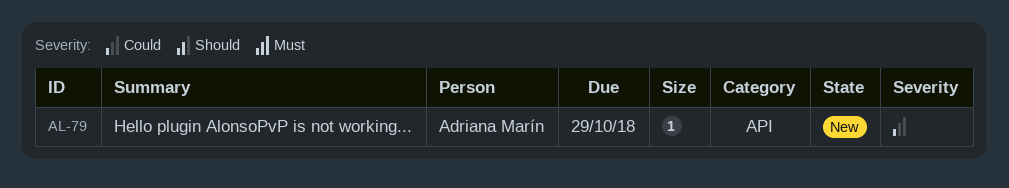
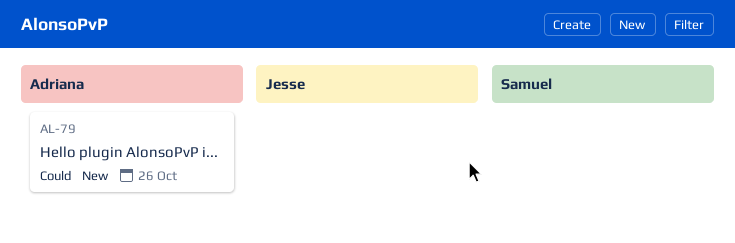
AL-79, due: Oct 29 -> Oct 26

